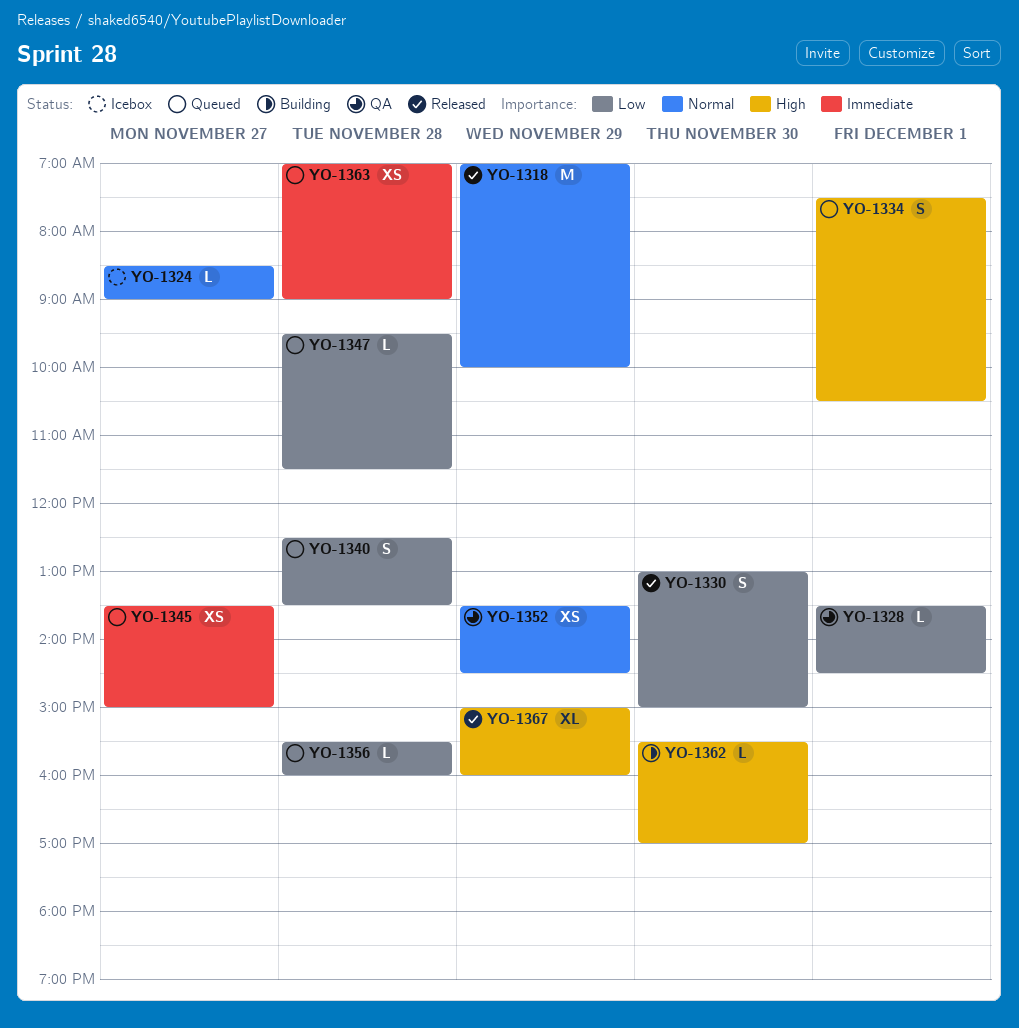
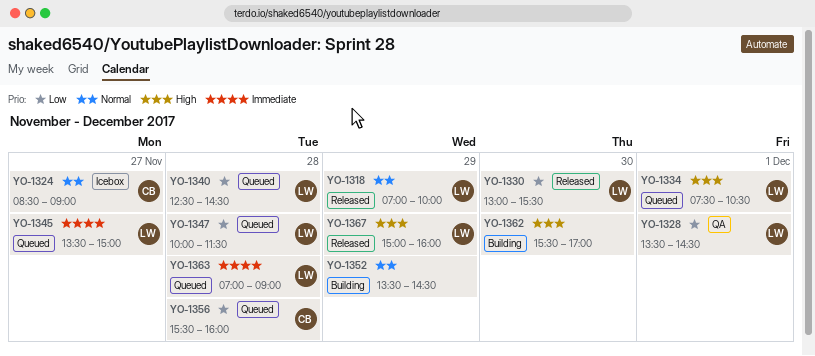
YO-1330, ends: 15:00 -> 15:30
YO-1340, ends: 13:30 -> 14:30
YO-1347, begins: 09:30 -> 10:00
YO-1352, status: QA -> Building

